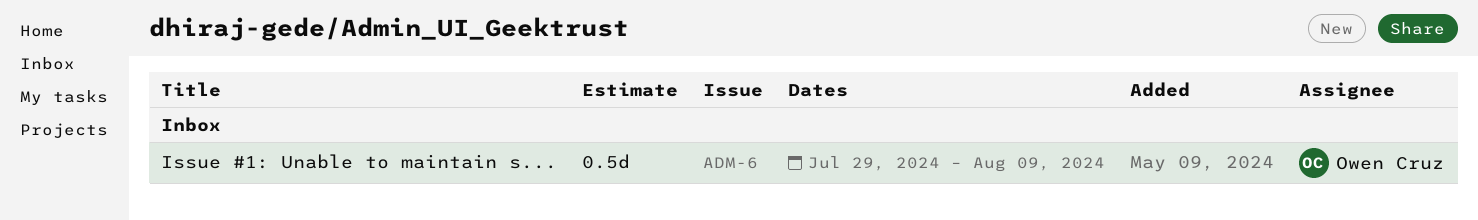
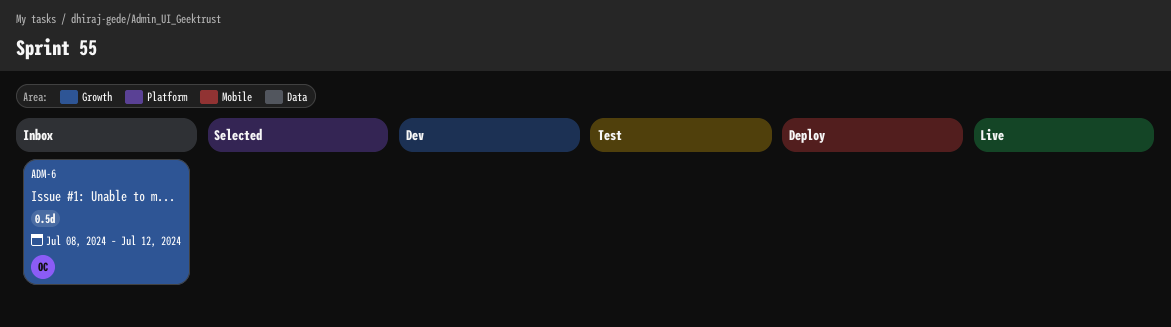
ADM-6, start: Jul 29 -> Jul 8
ADM-6, due: Aug 9 -> Jul 12

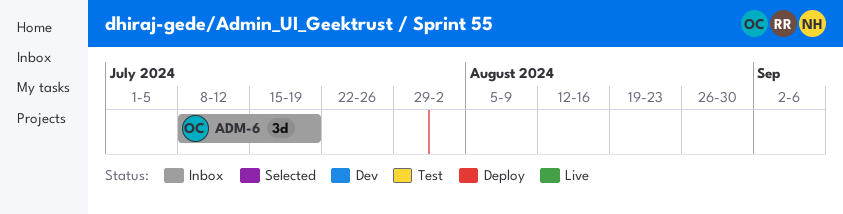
ADM-6, estimate: 0.5d -> 3d
ADM-6, due: Jul 12 -> Jul 19

